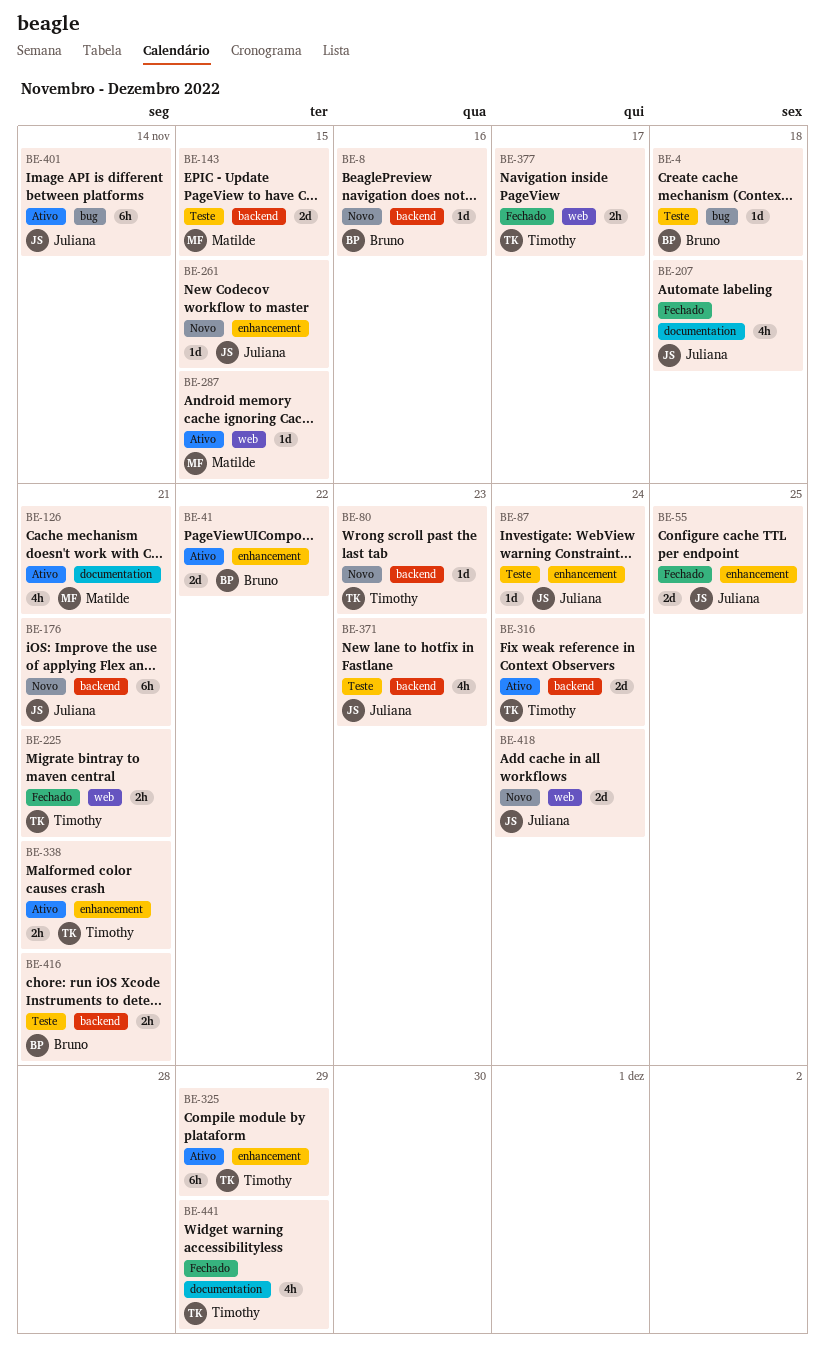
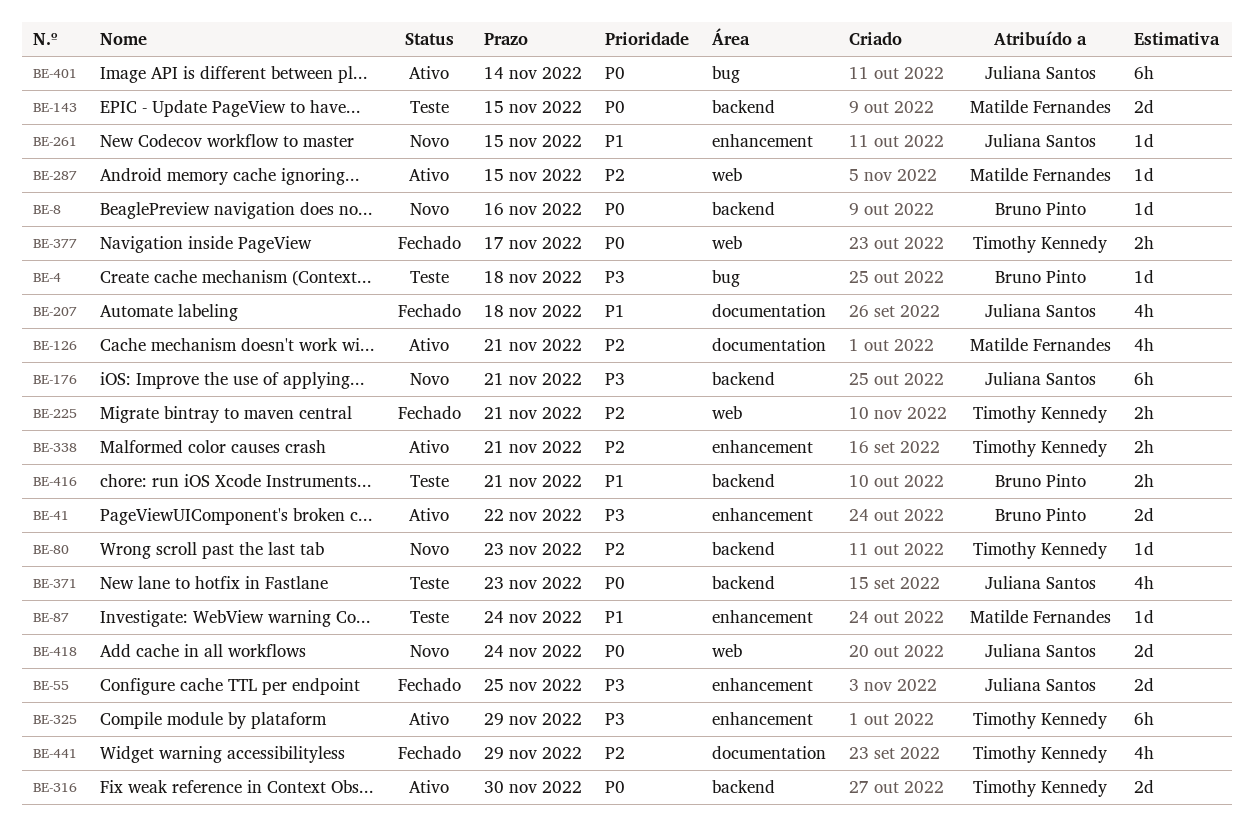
BE-87, owner: Juliana Santos -> Matilde Fernandes
BE-316, due: Nov 24 -> Nov 30

